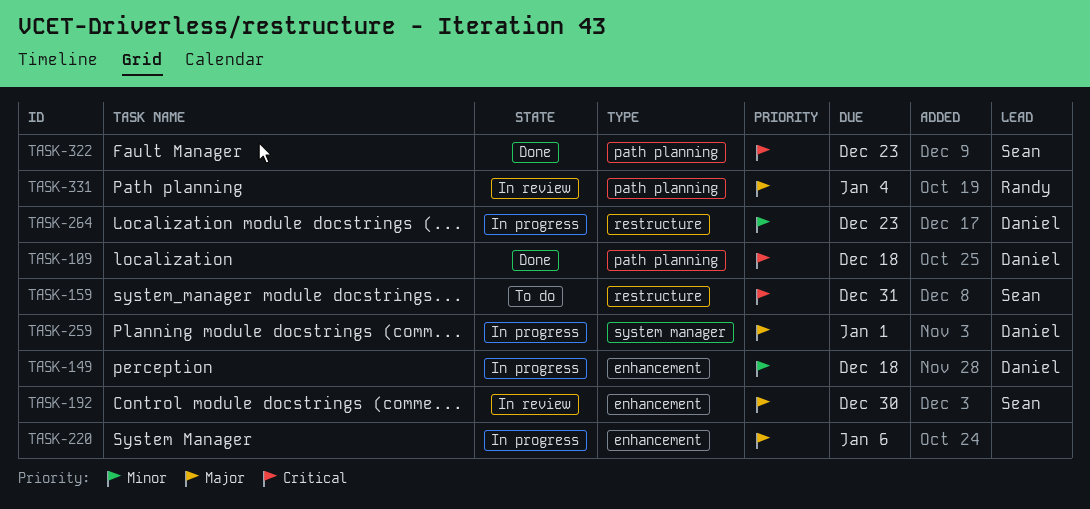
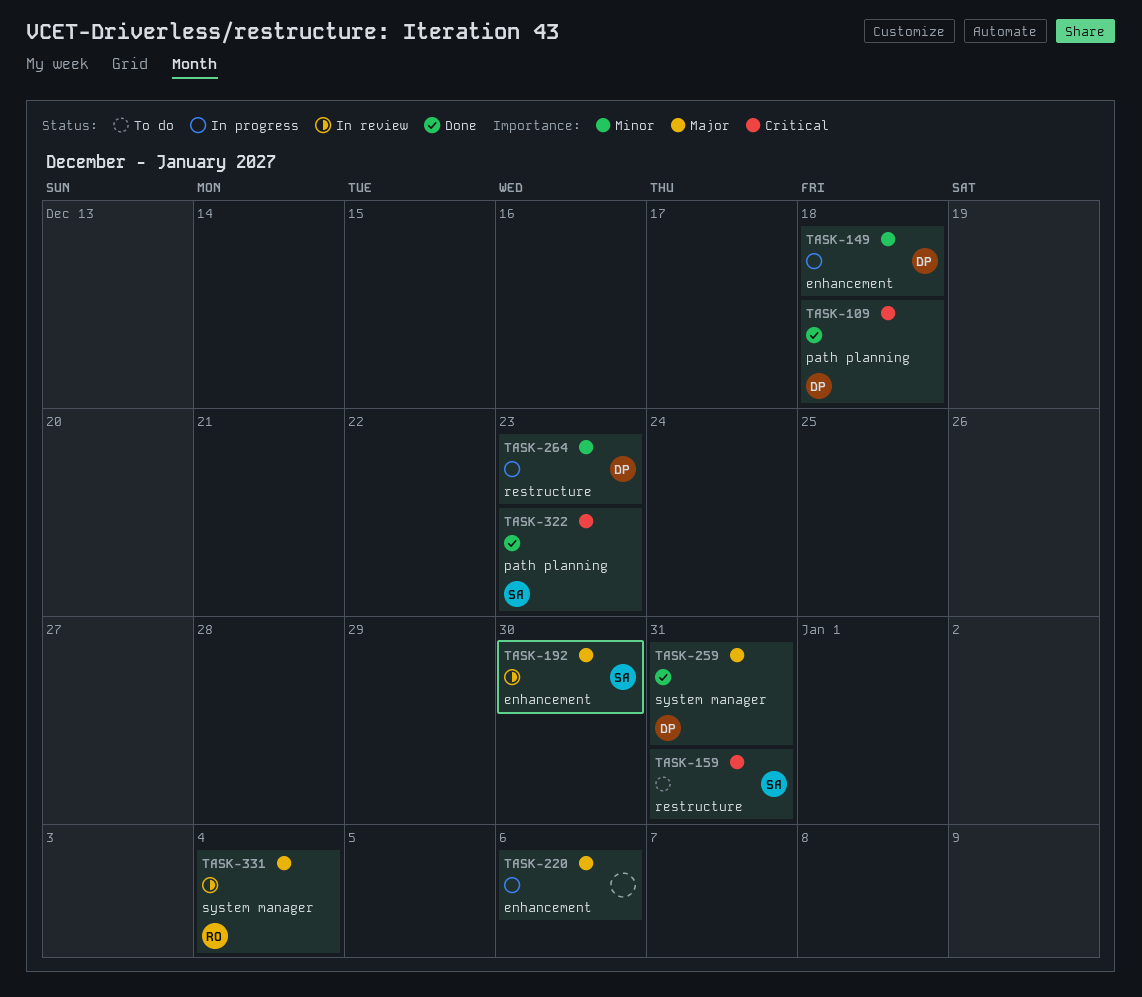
TASK-259, status: In progress -> Done
TASK-259, due: Jan 1 -> Dec 31
TASK-331, label: path planning -> system manager

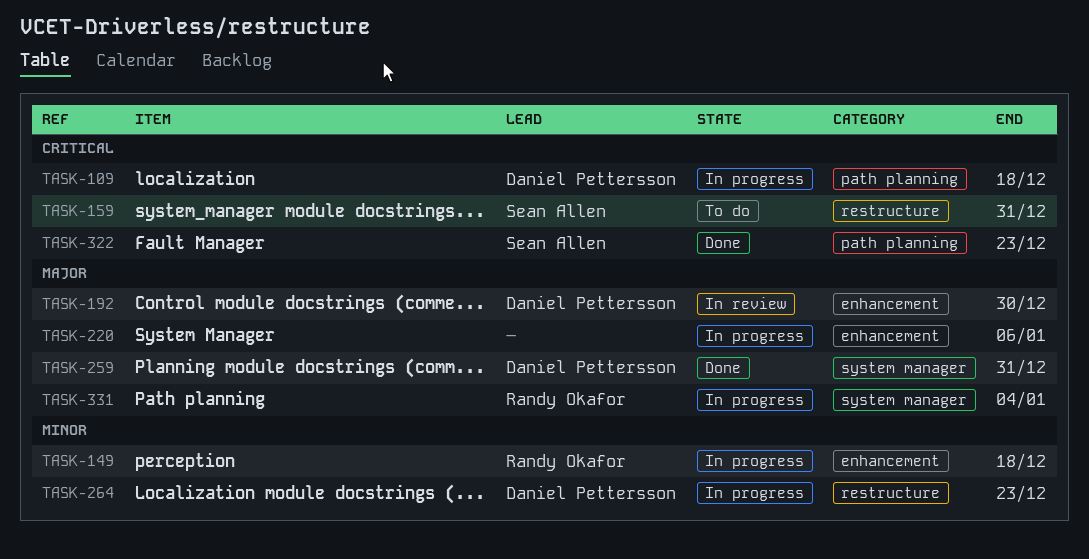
TASK-109, status: Done -> In progress
TASK-149, owner: Daniel Pettersson -> Randy Okafor
TASK-192, owner: Sean Allen -> Daniel Pettersson
TASK-331, status: In review -> In progress

